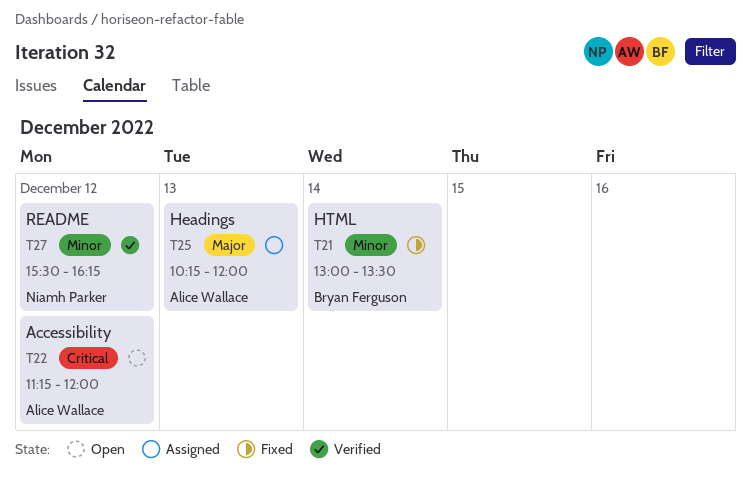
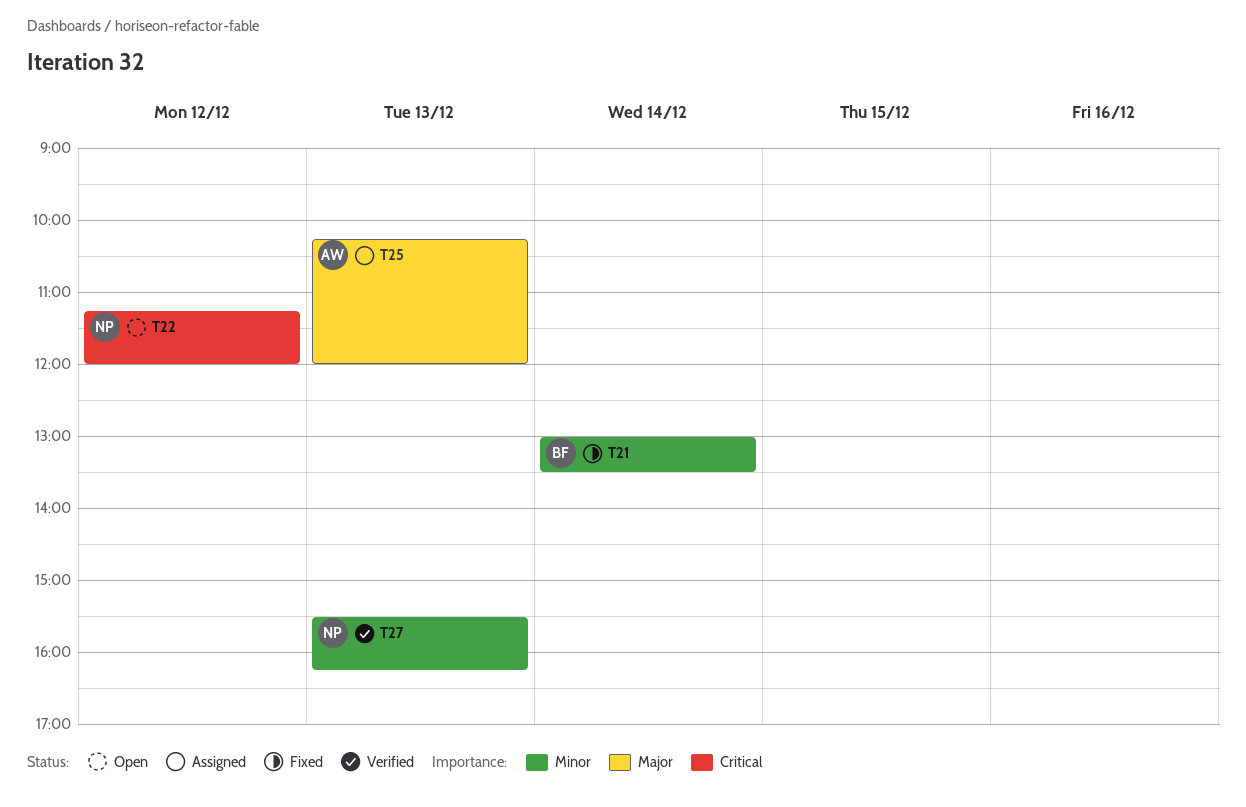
T22, owner: Alice Wallace -> Niamh Parker
T27, day: Dec 12 -> Dec 13

